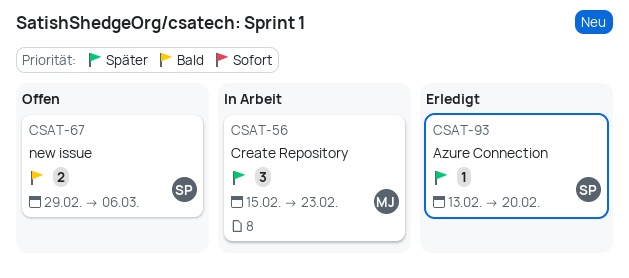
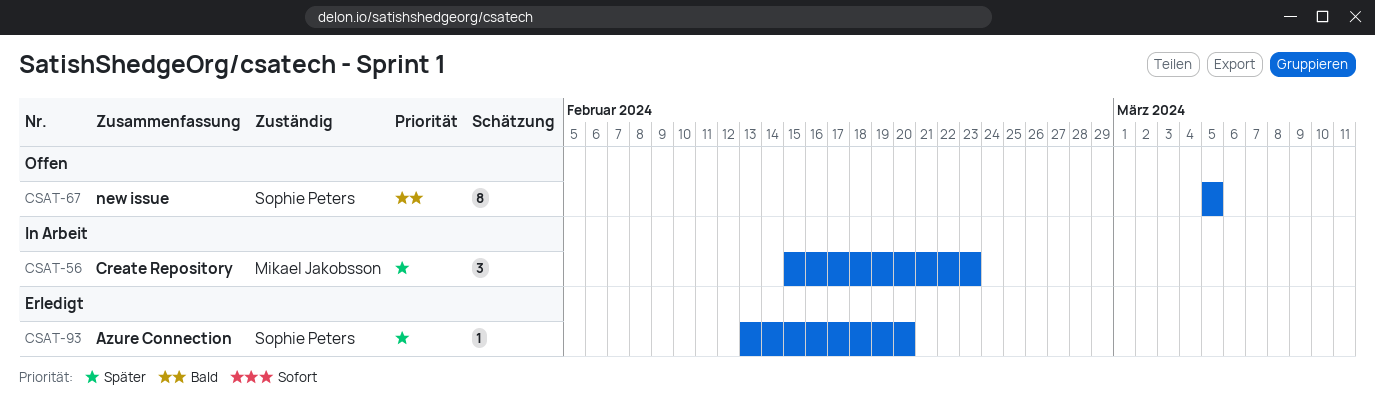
CSAT-67, estimate: 2 -> 8
CSAT-67, start: Feb 29 -> Mar 5
CSAT-67, due: Mar 6 -> Mar 5

